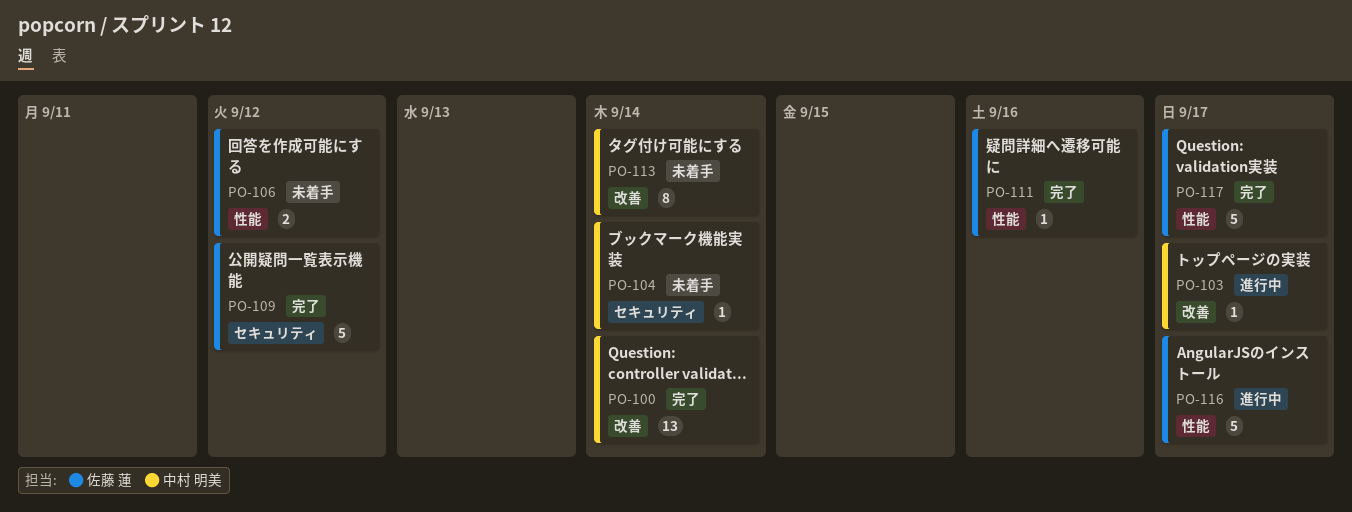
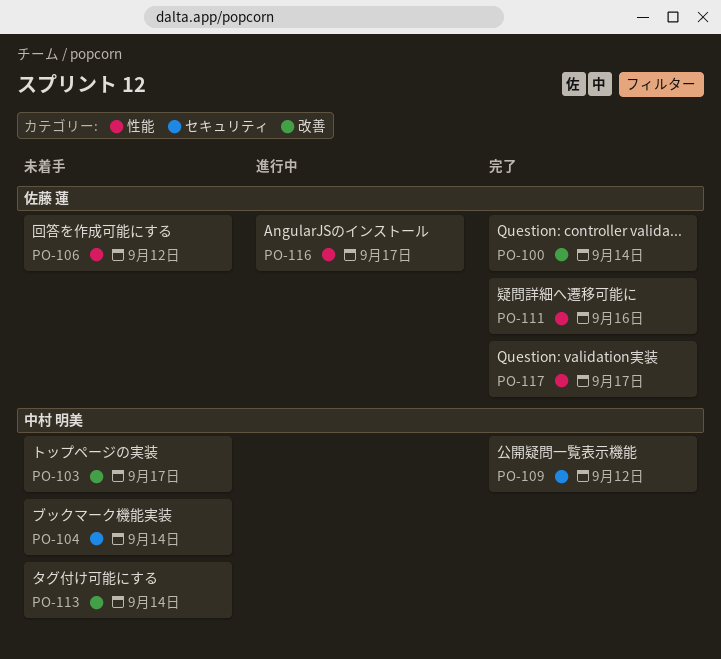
PO-100, owner: 中村 明美 -> 佐藤 蓮
PO-103, status: 進行中 -> 未着手
PO-109, owner: 佐藤 蓮 -> 中村 明美

